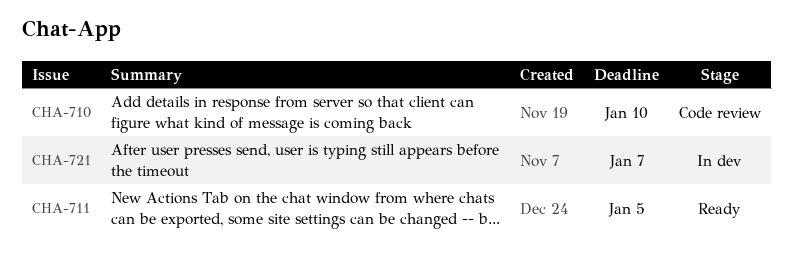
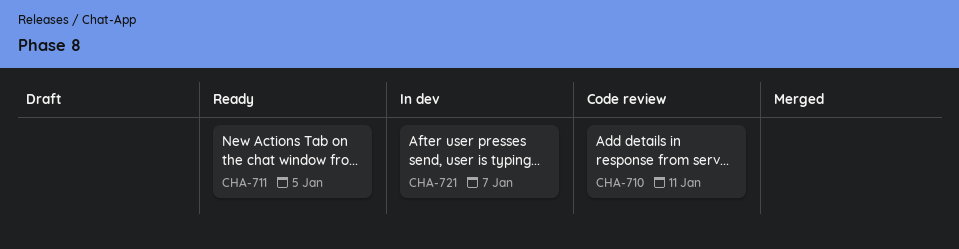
CHA-710, due: Jan 10 -> Jan 11

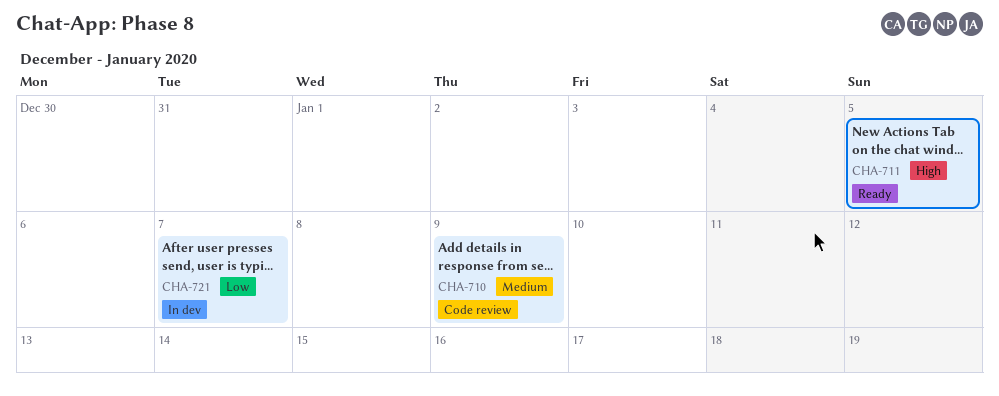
CHA-710, due: Jan 11 -> Jan 9

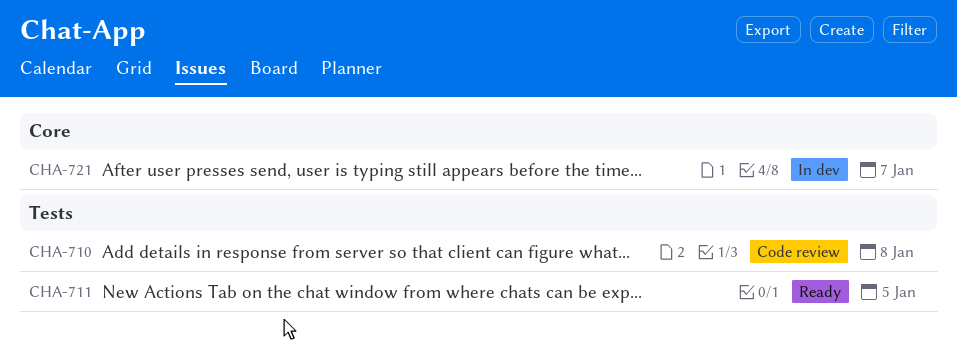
CHA-710, due: Jan 9 -> Jan 8

